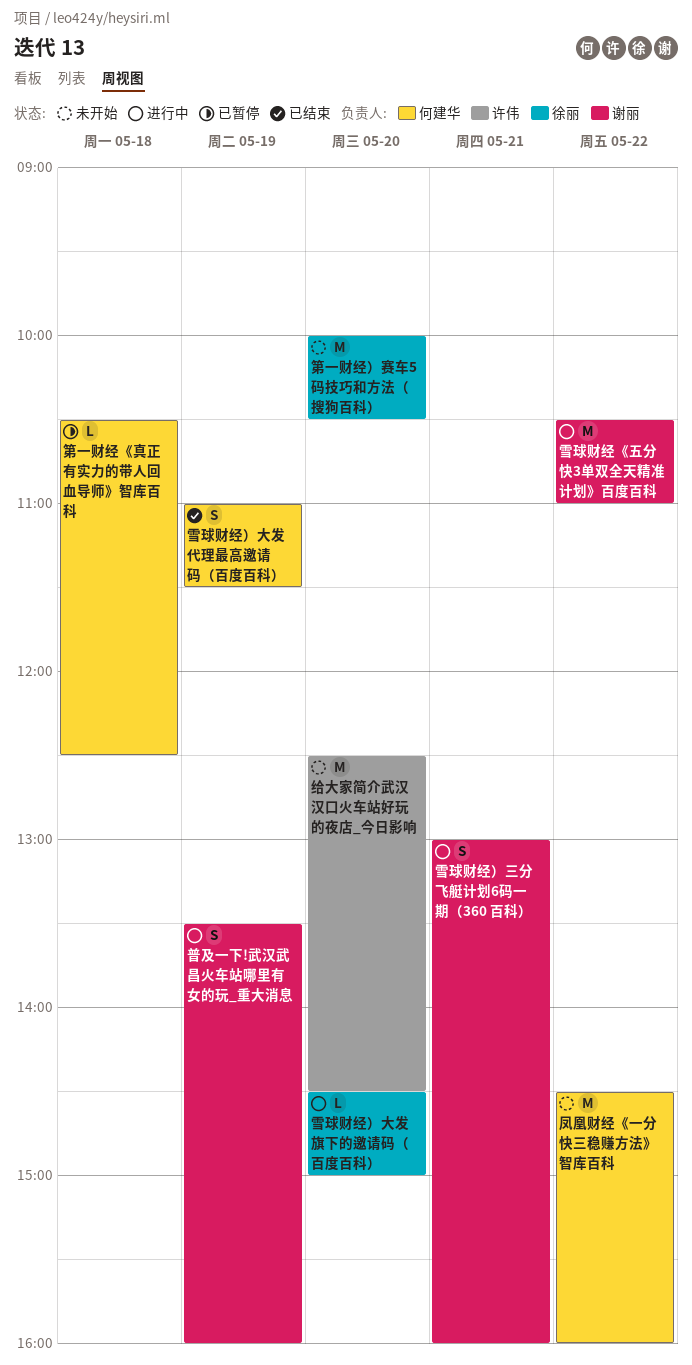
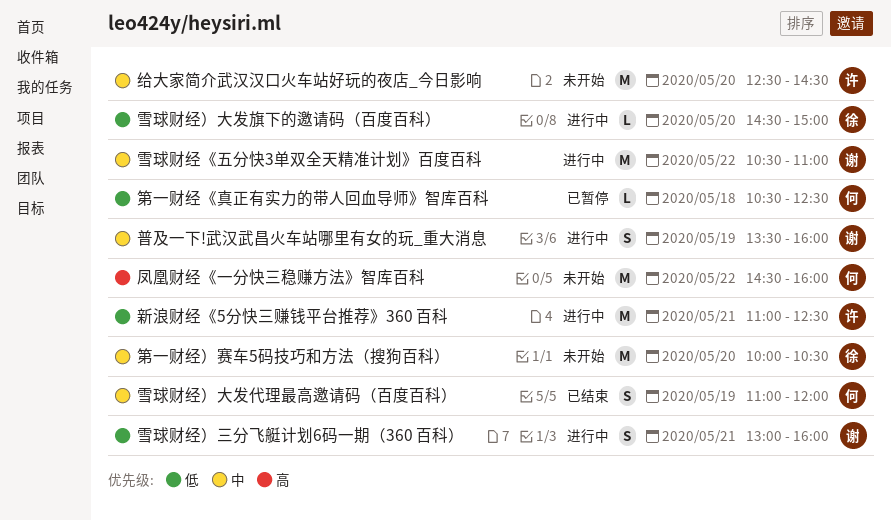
新浪财经《5分快三赚钱平台推荐》360 百科: none -> present
雪球财经）大发代理最高邀请码（百度百科）, ends: 11:30 -> 12:00

